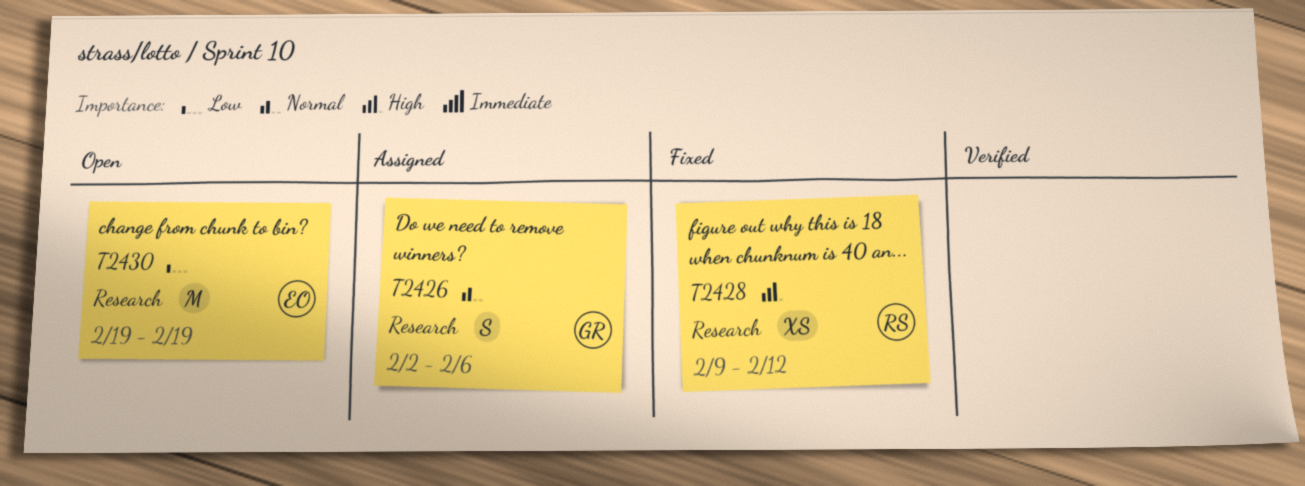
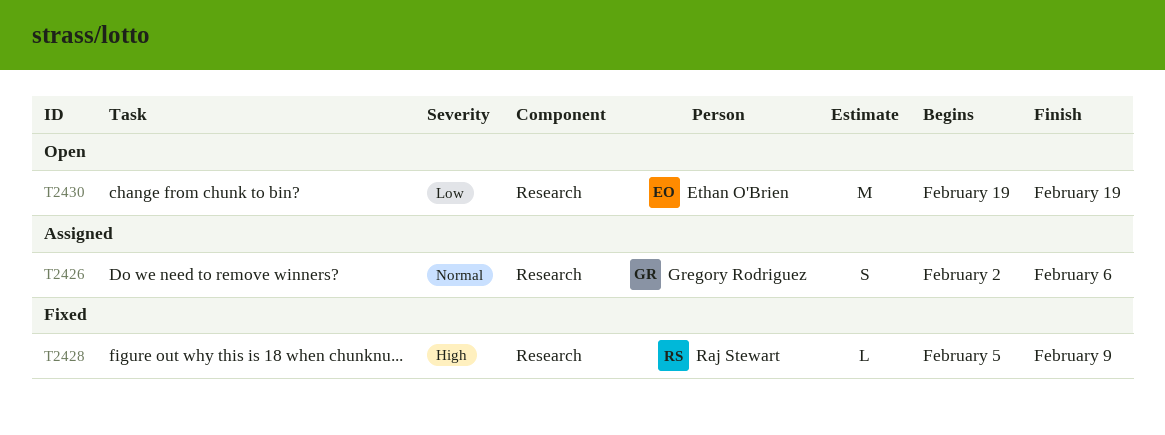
T2428, estimate: XS -> L
T2428, start: Feb 9 -> Feb 5
T2428, due: Feb 12 -> Feb 9

